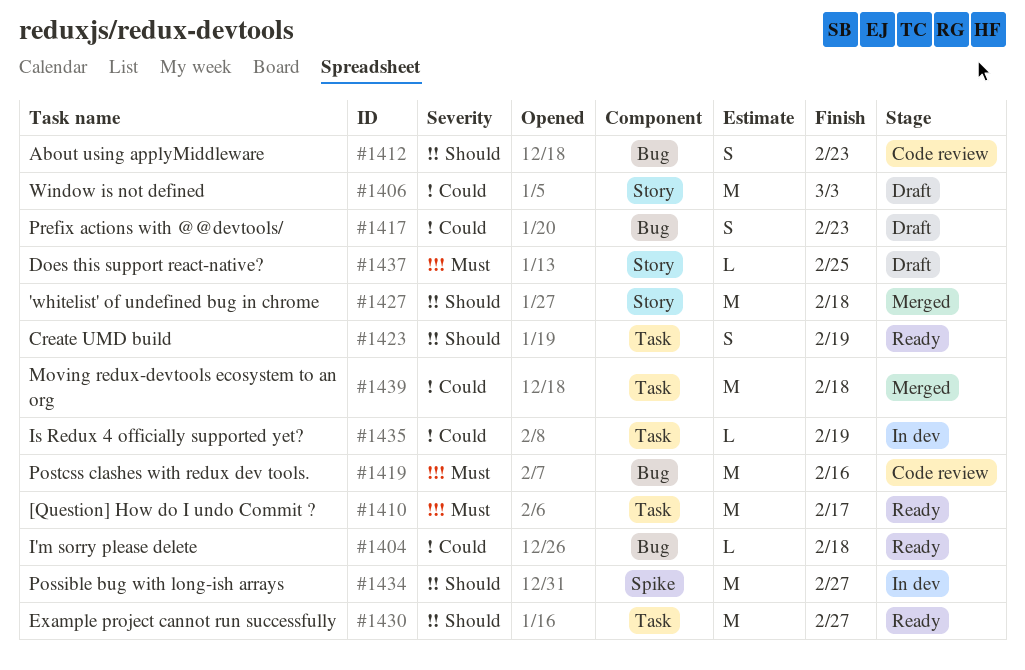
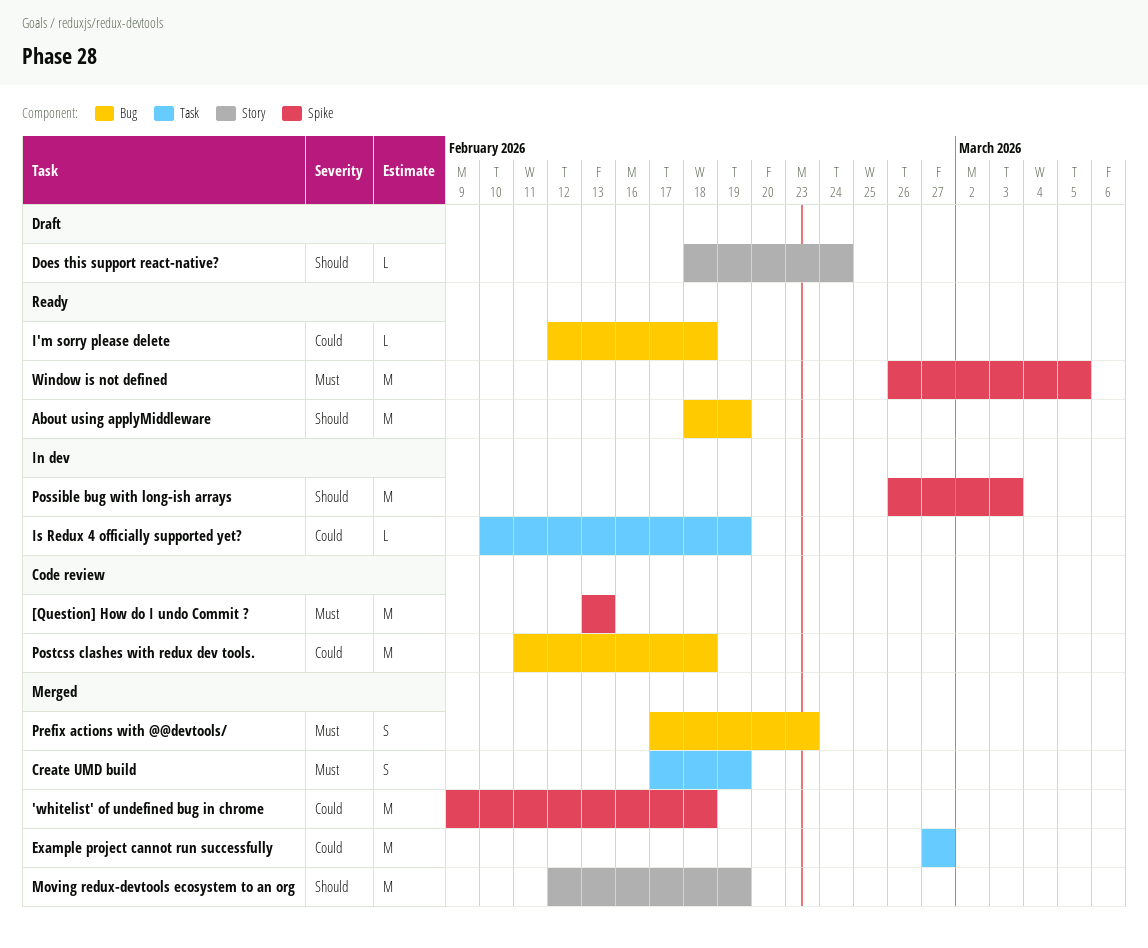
'whitelist' of undefined bug in chrome, priority: Should -> Could
'whitelist' of undefined bug in chrome, label: Story -> Spike
[Question] How do I undo Commit ?, status: Ready -> Code review
[Question] How do I undo Commit ?, label: Task -> Spike
[Question] How do I undo Commit ?, due: Feb 17 -> Feb 13
About using applyMiddleware, status: Code review -> Ready
About using applyMiddleware, estimate: S -> M
About using applyMiddleware, due: Feb 23 -> Feb 19
Create UMD build, status: Ready -> Merged
Create UMD build, priority: Should -> Must
Does this support react-native?, priority: Must -> Should
Does this support react-native?, due: Feb 25 -> Feb 24
Example project cannot run successfully, status: Ready -> Merged
Example project cannot run successfully, priority: Should -> Could
Moving redux-devtools ecosystem to an org, priority: Could -> Should
Moving redux-devtools ecosystem to an org, label: Task -> Story
Moving redux-devtools ecosystem to an org, due: Feb 18 -> Feb 19
Possible bug with long-ish arrays, due: Feb 27 -> Mar 3
Postcss clashes with redux dev tools., priority: Must -> Could
Postcss clashes with redux dev tools., due: Feb 16 -> Feb 18
Prefix actions with @@devtools/, status: Draft -> Merged
Prefix actions with @@devtools/, priority: Could -> Must
Window is not defined, status: Draft -> Ready
Window is not defined, priority: Could -> Must
Window is not defined, label: Story -> Spike
Window is not defined, due: Mar 3 -> Mar 5

